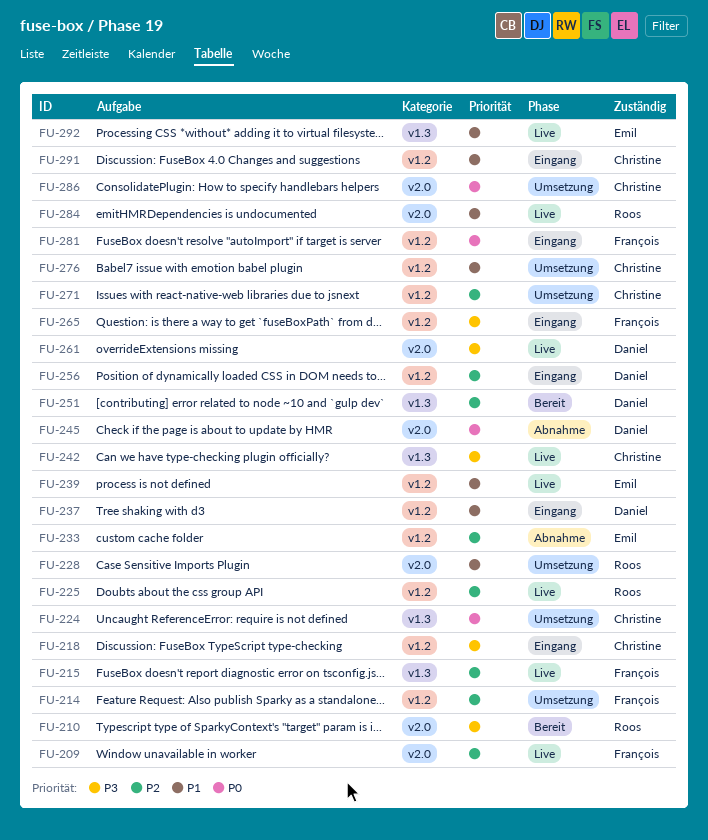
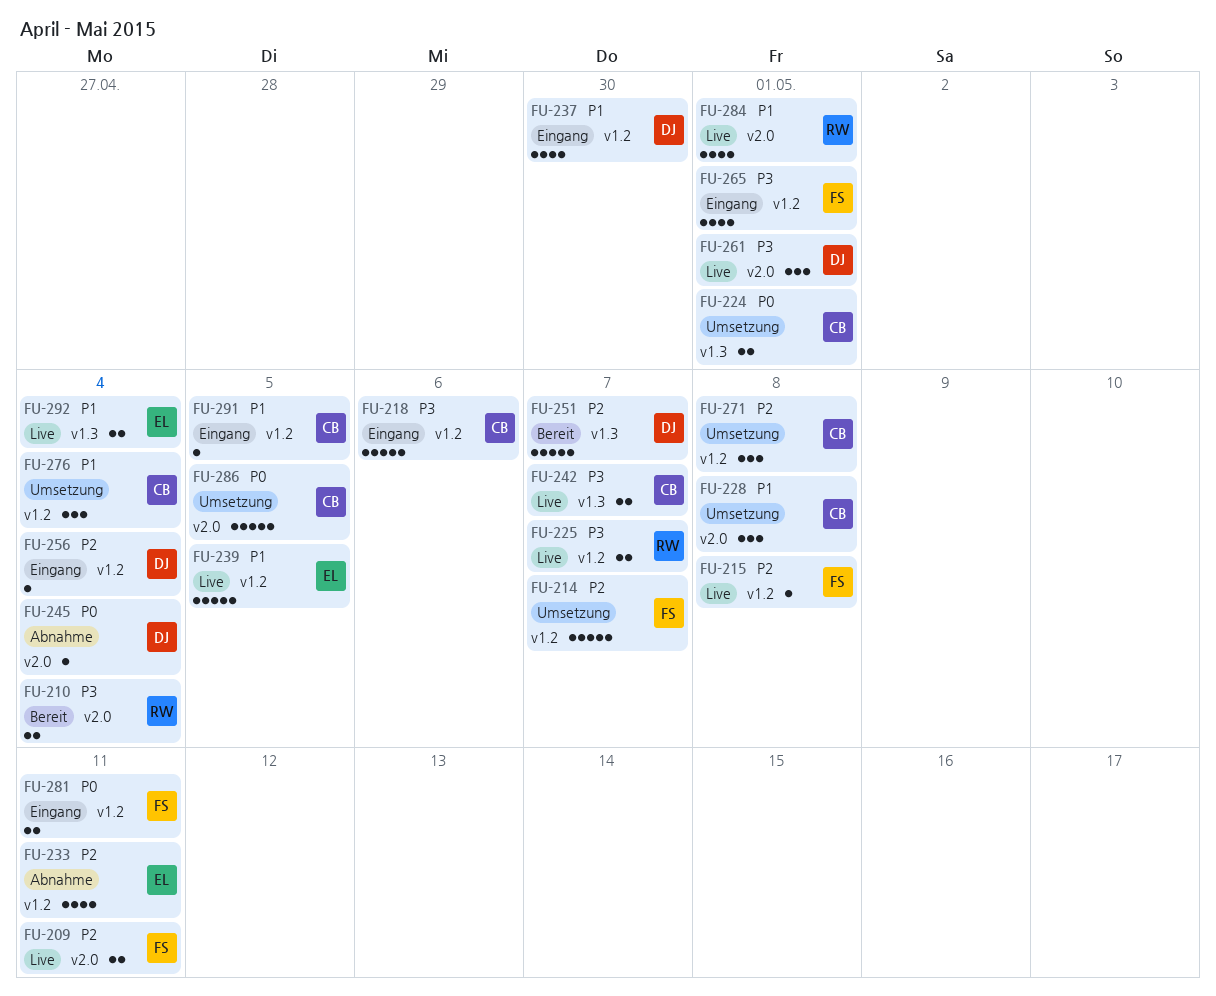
FU-215, label: v1.3 -> v1.2
FU-225, priority: P2 -> P3
FU-228, owner: Roos -> Christine

